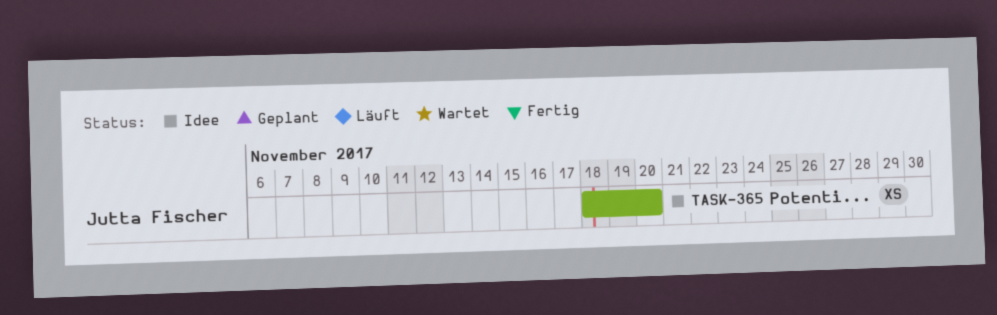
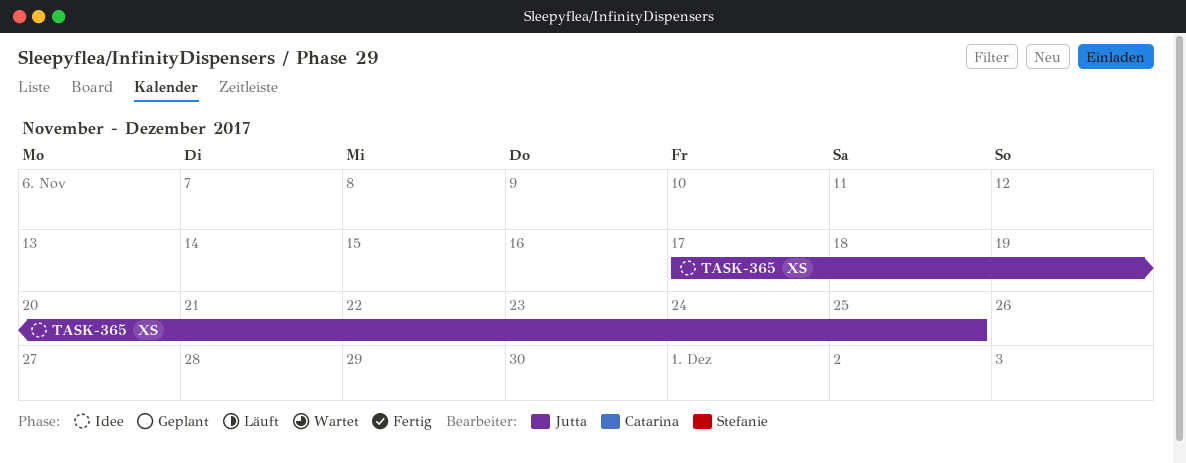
TASK-365, start: Nov 18 -> Nov 17
TASK-365, due: Nov 20 -> Nov 25

